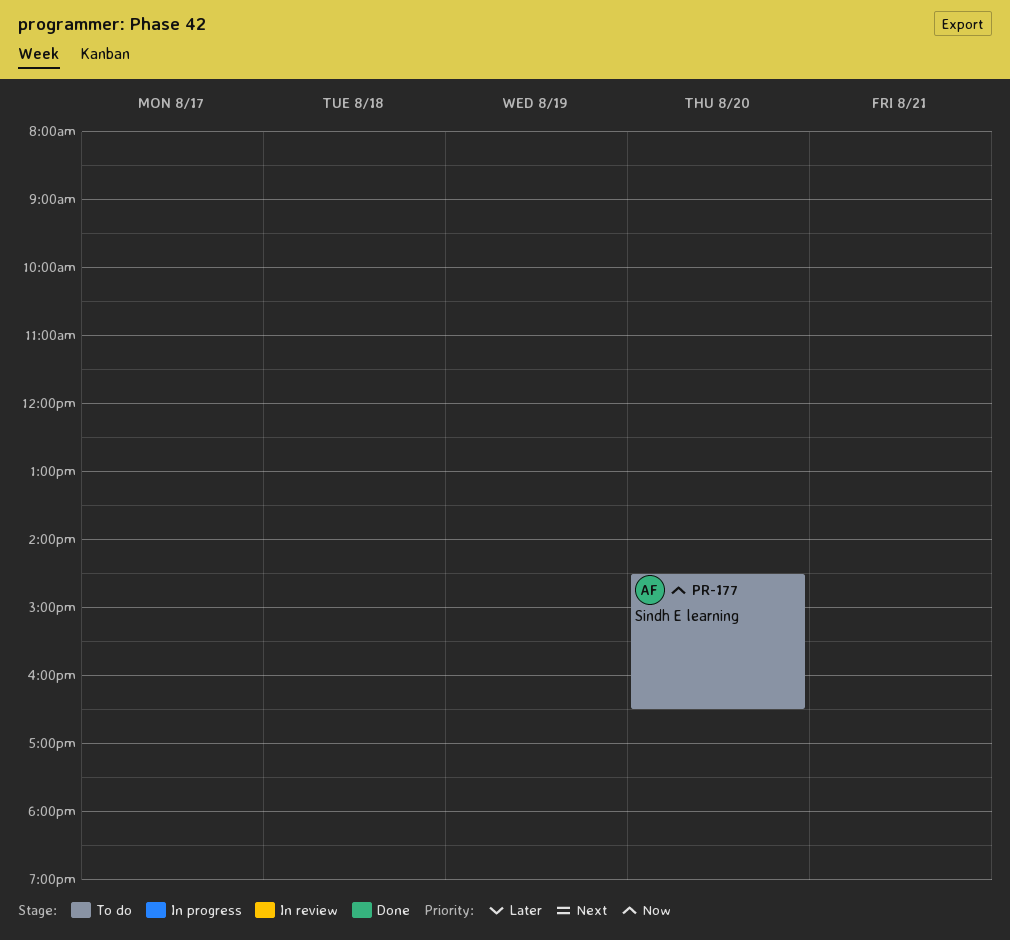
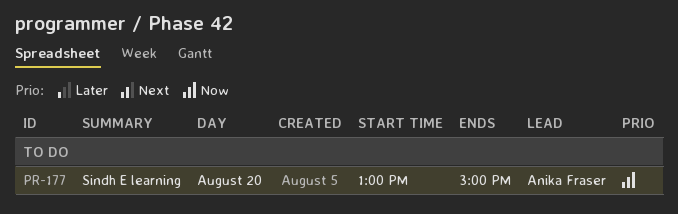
PR-177, begins: 14:30 -> 13:00
PR-177, ends: 16:30 -> 15:00

